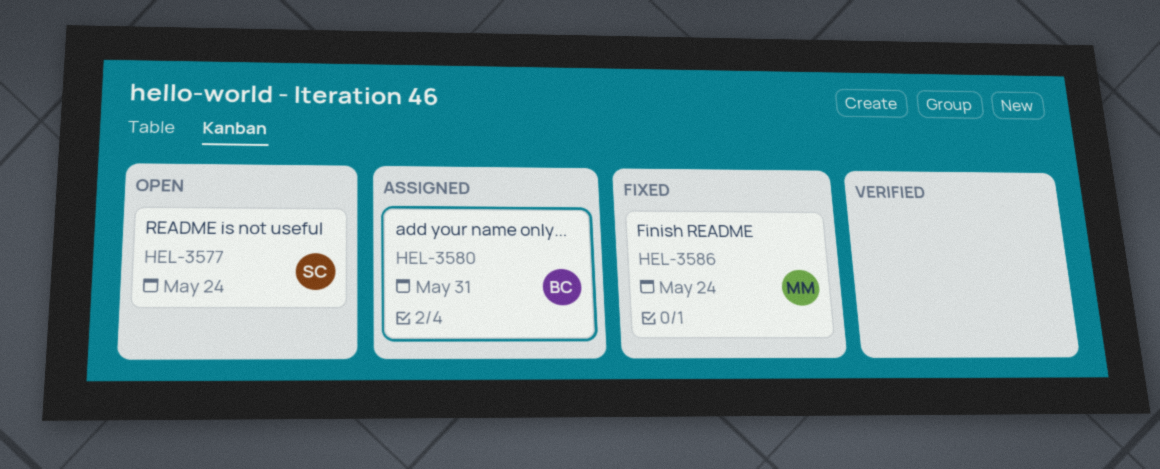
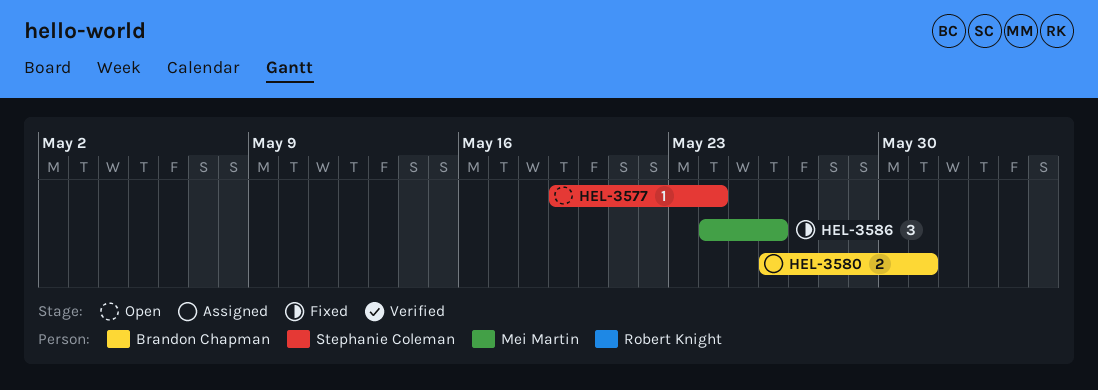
HEL-3586, due: May 24 -> May 26

